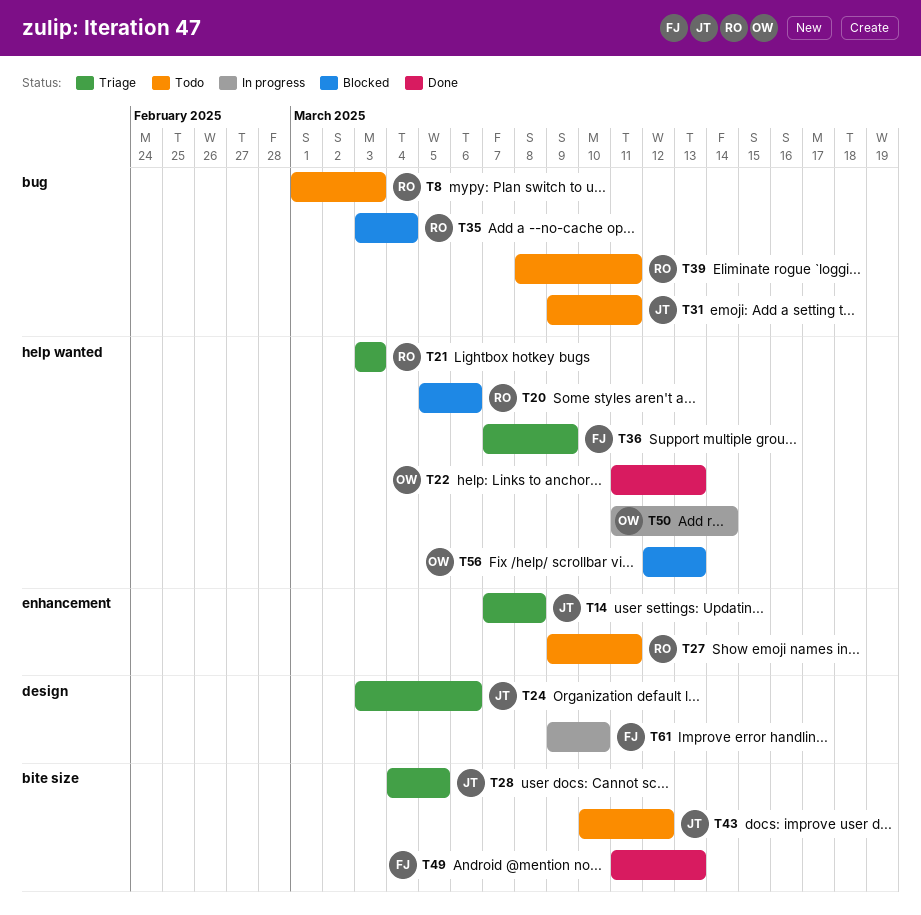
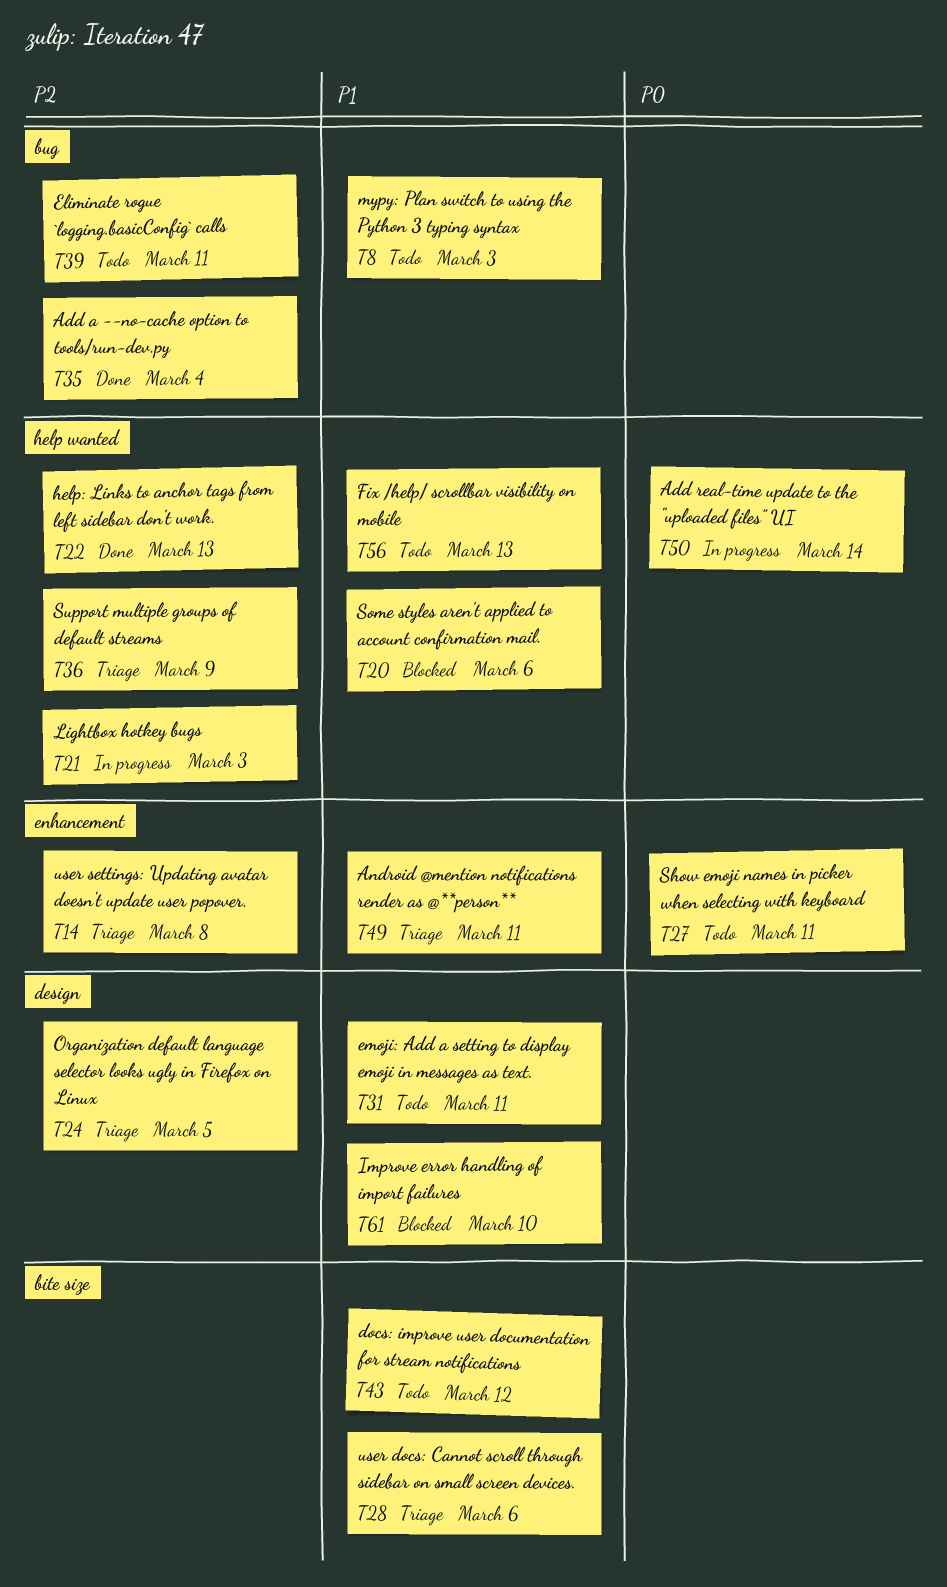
T21, status: Triage -> In progress
T24, due: Mar 6 -> Mar 5
T28, due: Mar 5 -> Mar 6
T31, label: bug -> design
T35, status: Blocked -> Done
T49, status: Done -> Triage
T49, label: bite size -> enhancement
T49, due: Mar 13 -> Mar 11
T56, status: Blocked -> Todo
T61, status: In progress -> Blocked

